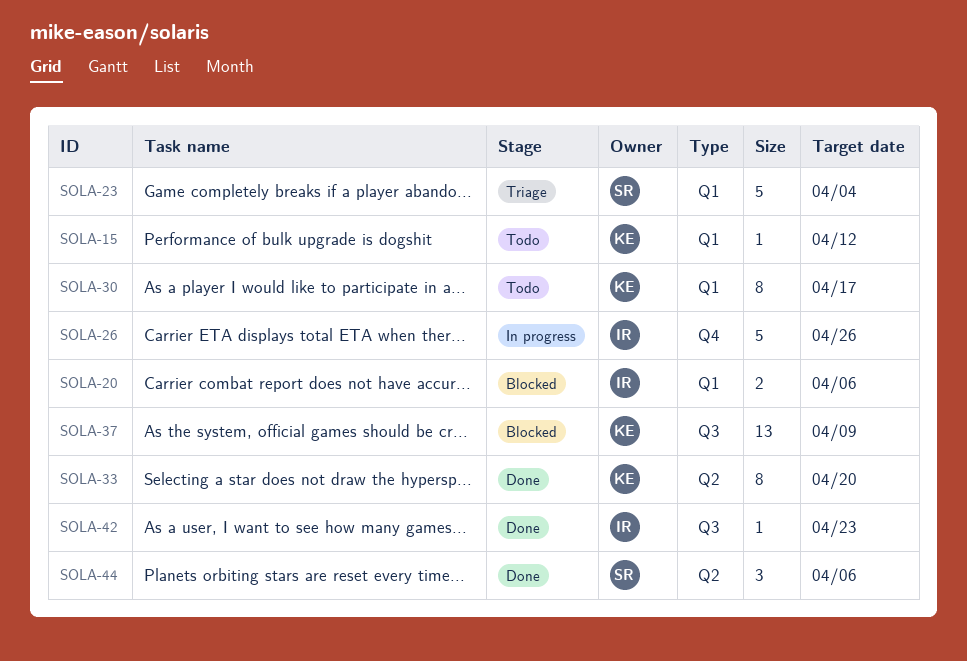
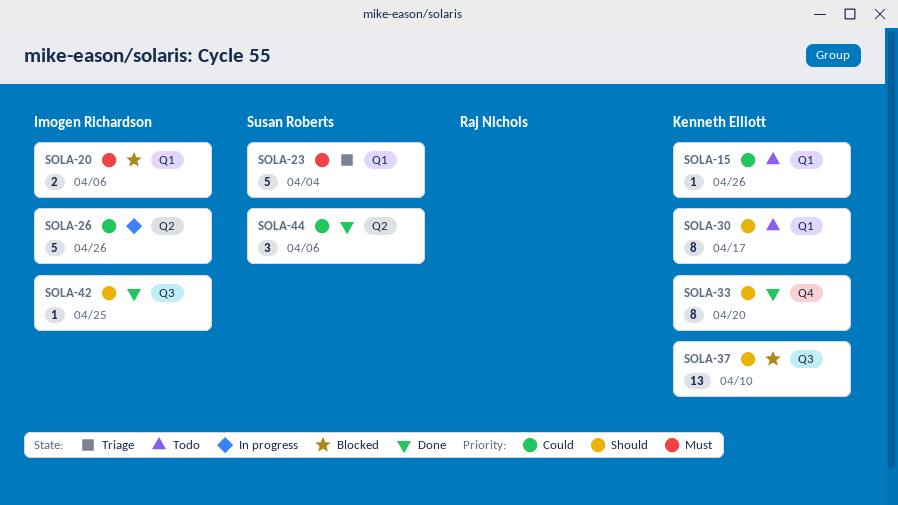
SOLA-15, due: Apr 12 -> Apr 26
SOLA-26, label: Q4 -> Q2
SOLA-33, label: Q2 -> Q4
SOLA-37, due: Apr 9 -> Apr 10
SOLA-42, due: Apr 23 -> Apr 25

